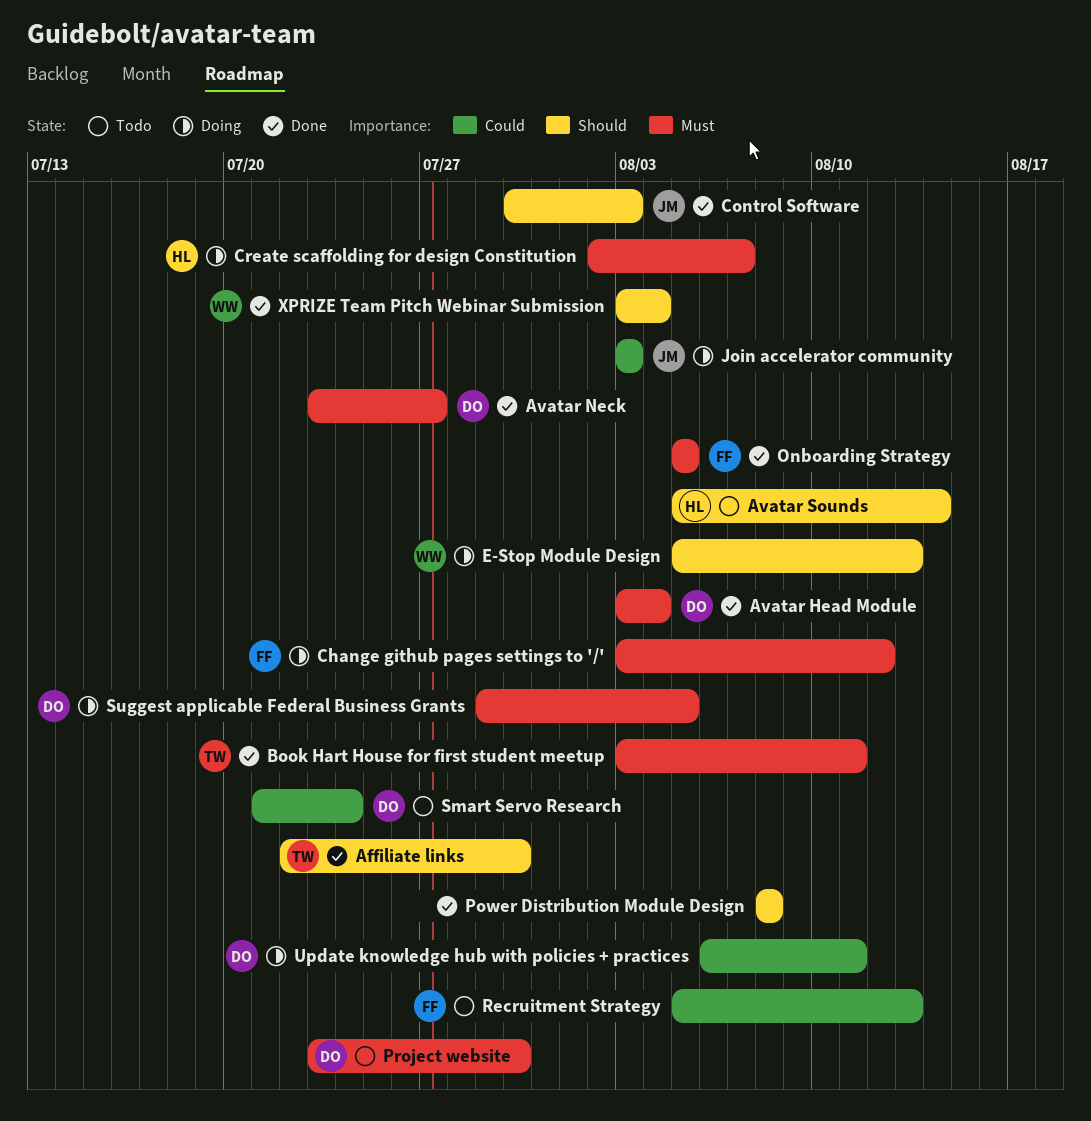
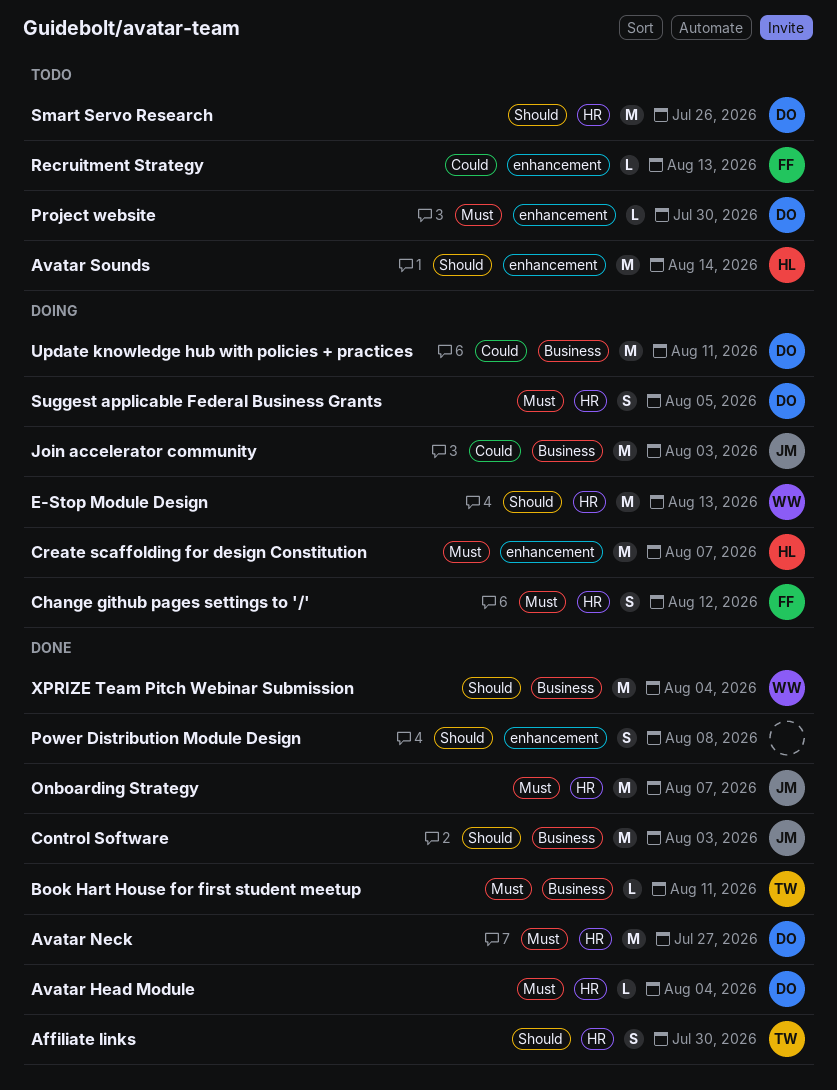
Onboarding Strategy, owner: FF -> JM
Onboarding Strategy, due: Aug 5 -> Aug 7
Smart Servo Research, priority: Could -> Should
Smart Servo Research, due: Jul 24 -> Jul 26

